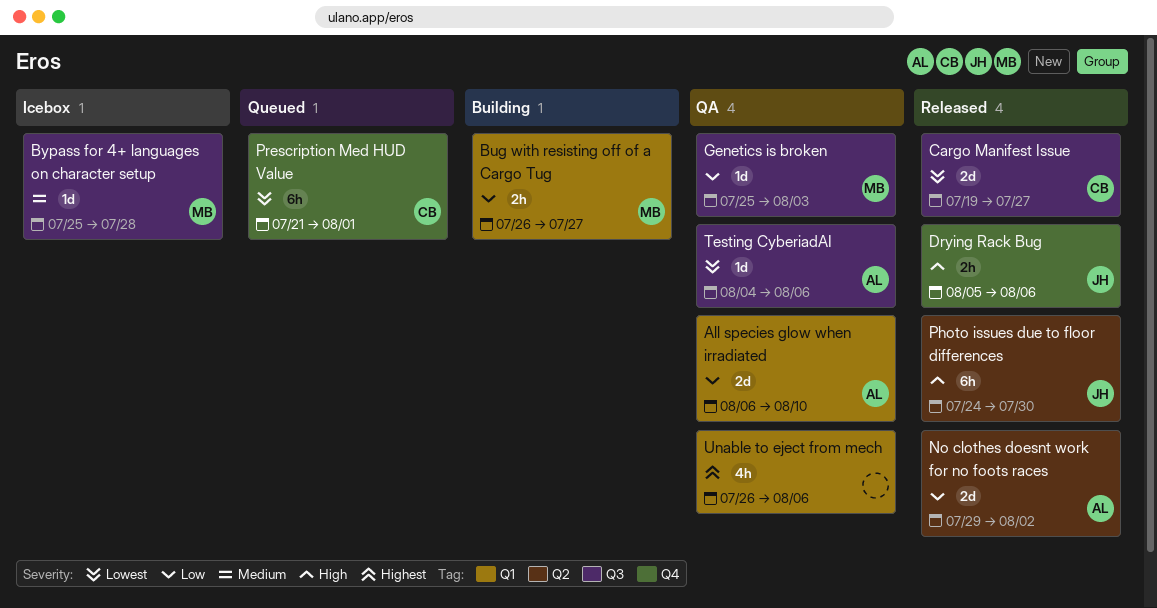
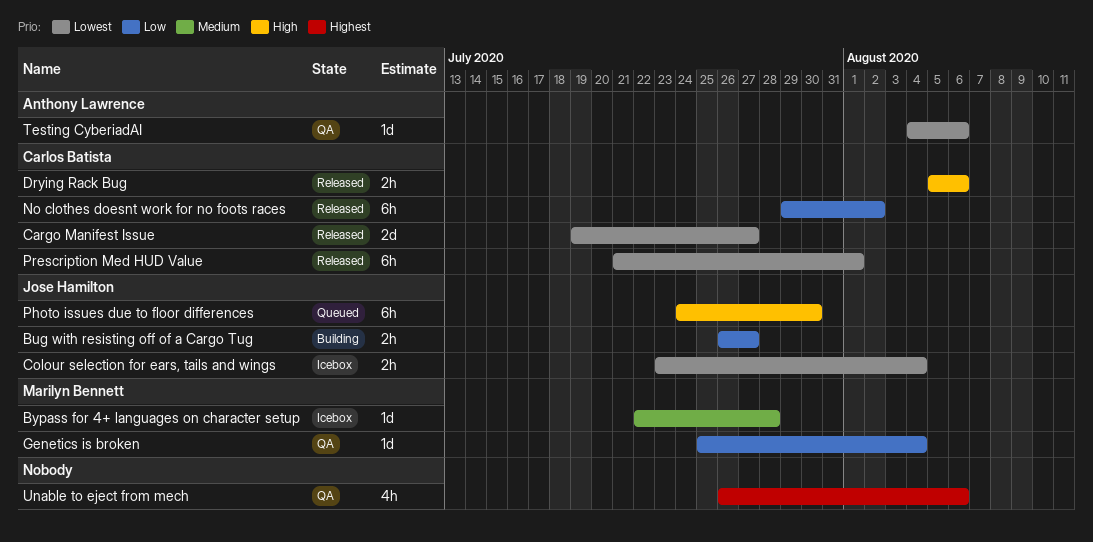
All species glow when irradiated: present -> none
Bug with resisting off of a Cargo Tug, owner: Marilyn Bennett -> Jose Hamilton
Bypass for 4+ languages on character setup, start: Jul 25 -> Jul 22
Colour selection for ears, tails and wings: none -> present
Drying Rack Bug, owner: Jose Hamilton -> Carlos Batista
Genetics is broken, due: Aug 3 -> Aug 4
No clothes doesnt work for no foots races, owner: Anthony Lawrence -> Carlos Batista
No clothes doesnt work for no foots races, estimate: 2d -> 6h
Photo issues due to floor differences, status: Released -> Queued
Prescription Med HUD Value, status: Queued -> Released

